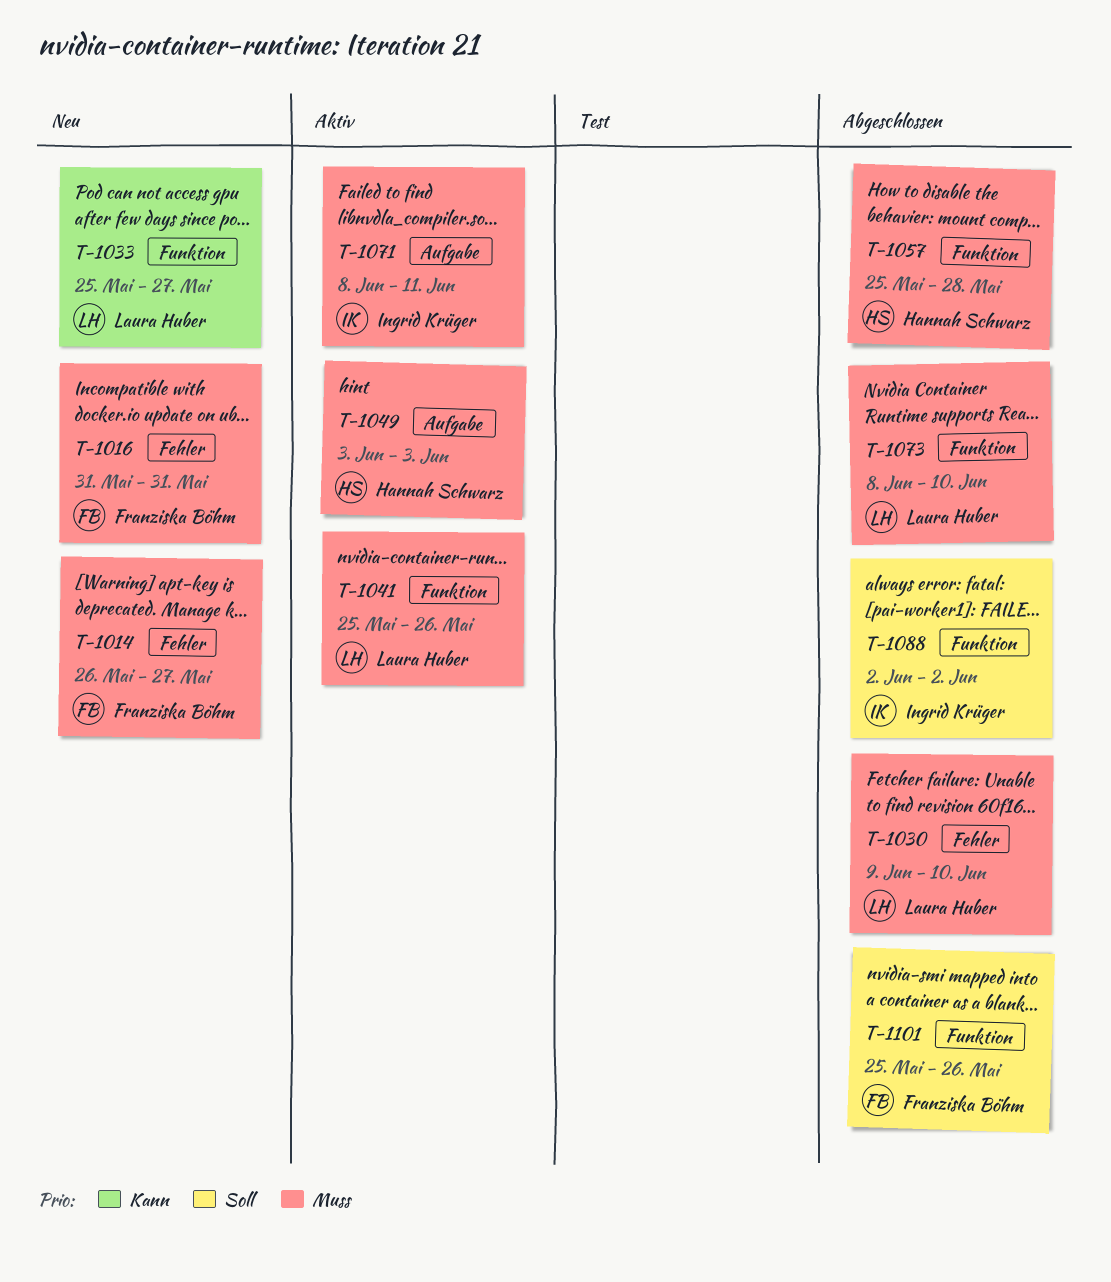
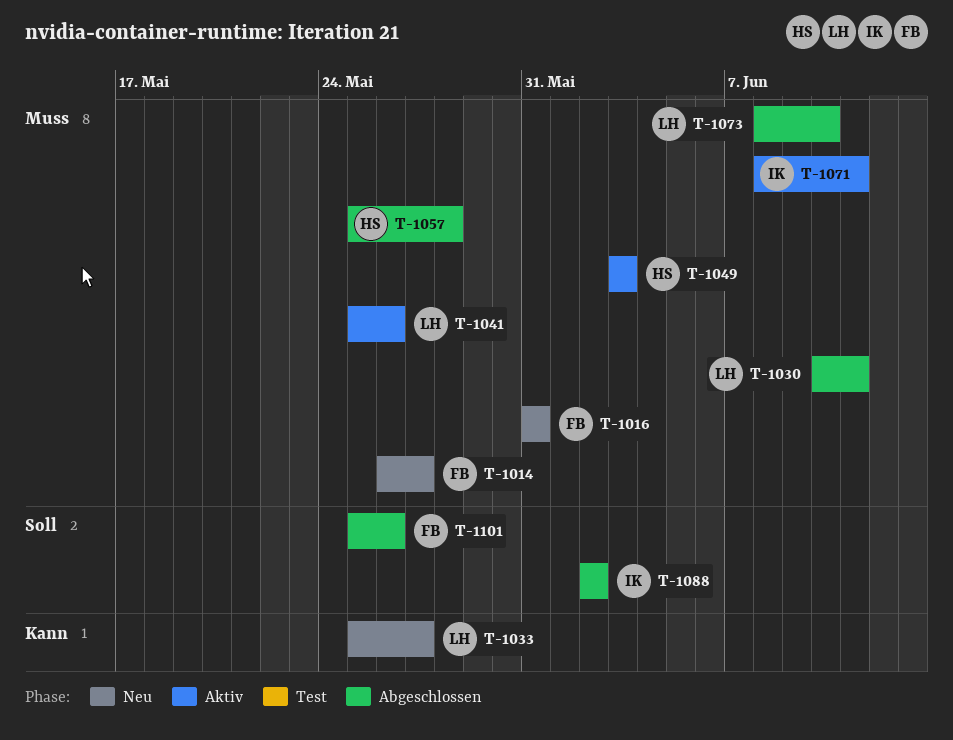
T-1030, start: Jun 9 -> Jun 10
T-1030, due: Jun 10 -> Jun 11

